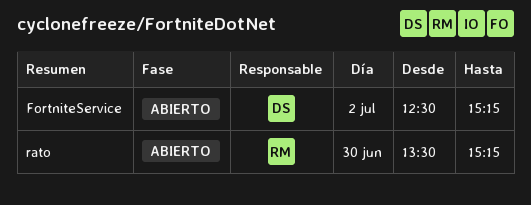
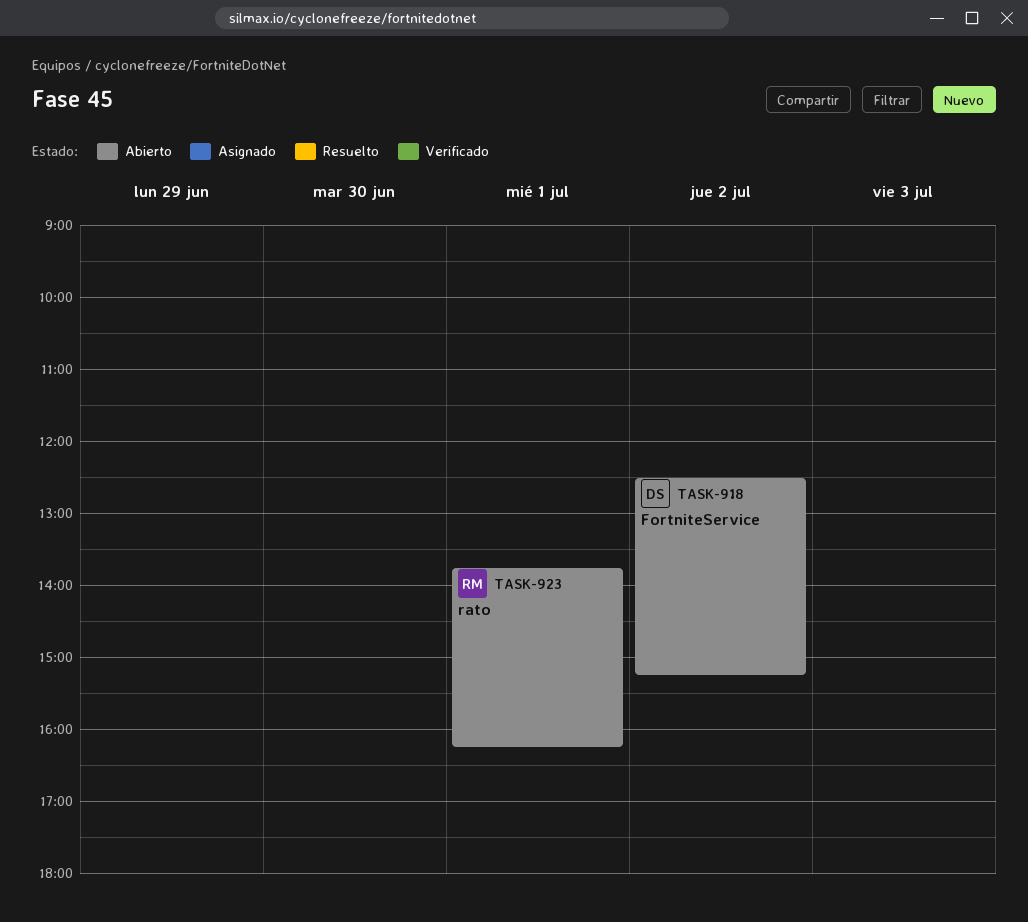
rato, day: Jun 30 -> Jul 1
rato, begins: 13:30 -> 13:45
rato, ends: 15:15 -> 16:15

